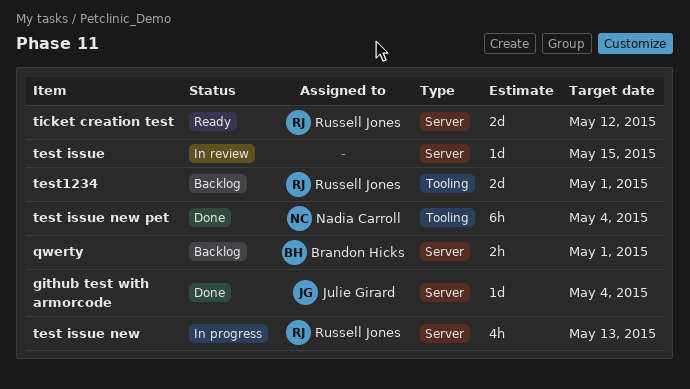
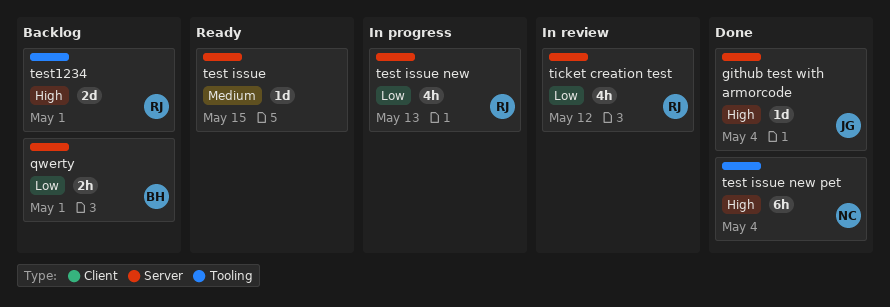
test issue, status: In review -> Ready
ticket creation test, status: Ready -> In review
ticket creation test, estimate: 2d -> 4h

